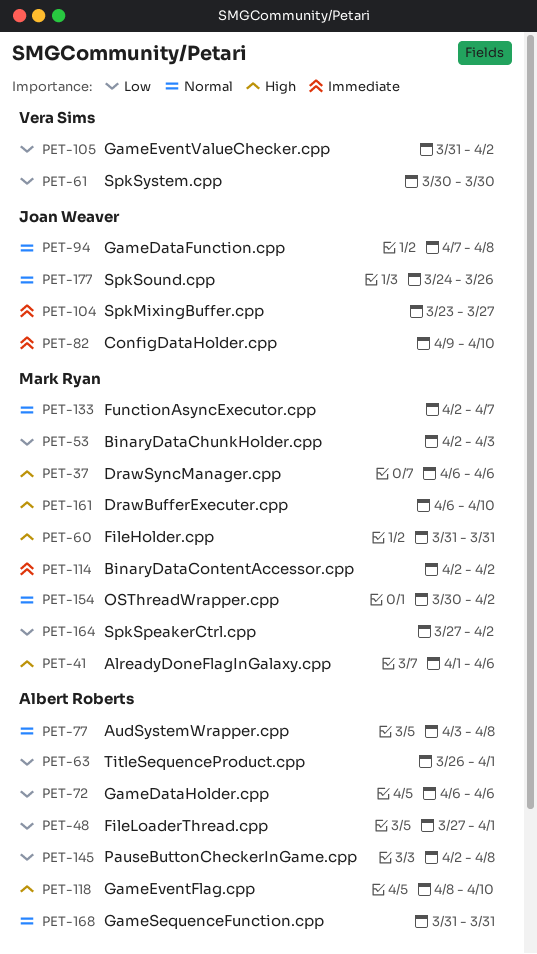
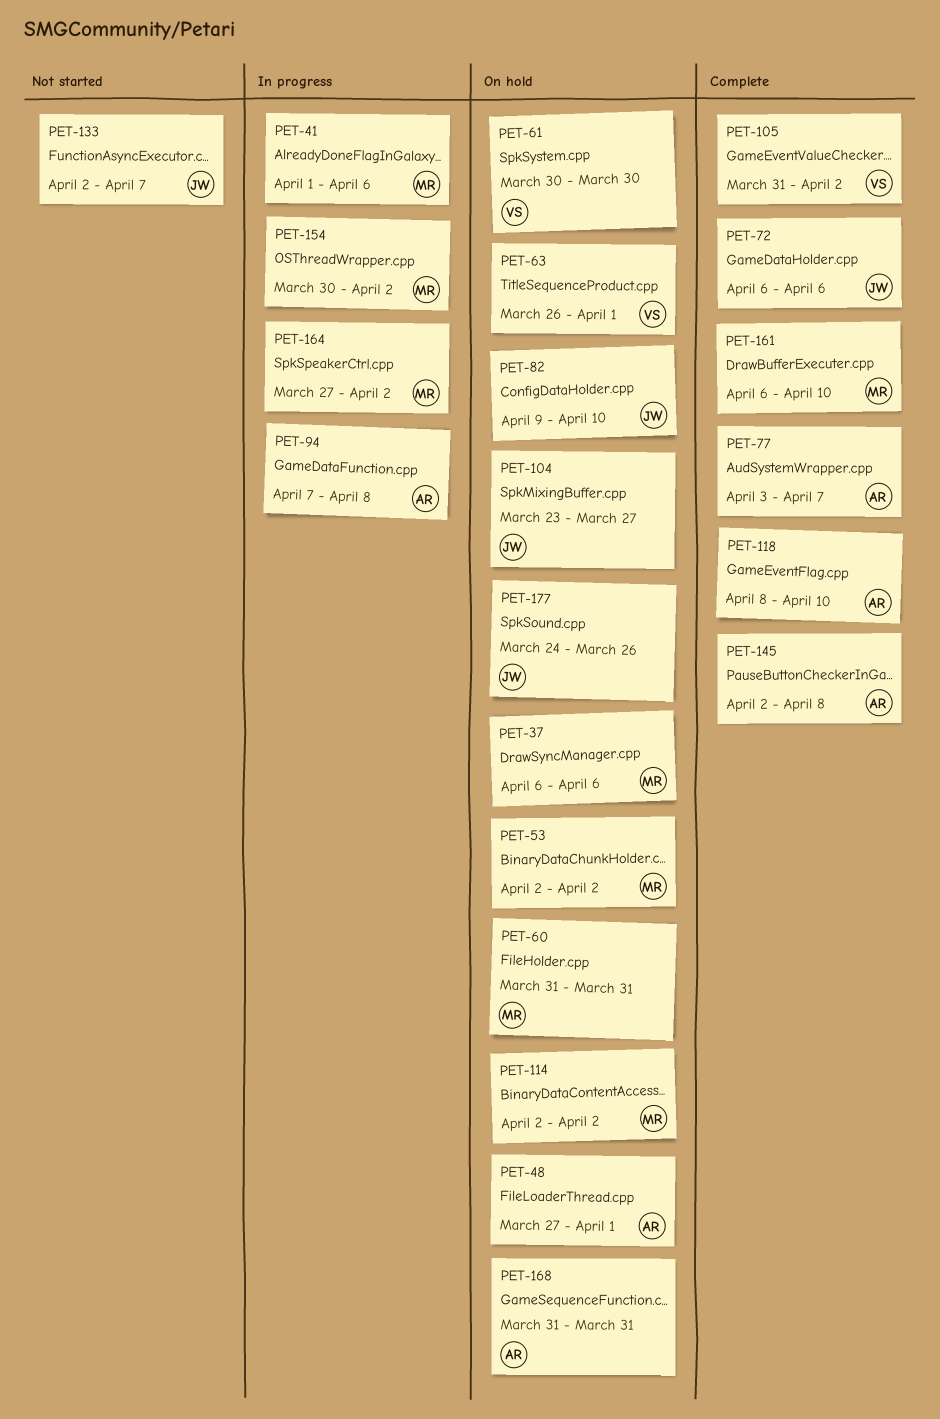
PET-53, due: Apr 3 -> Apr 2
PET-63, owner: Albert Roberts -> Vera Sims
PET-72, owner: Albert Roberts -> Joan Weaver
PET-77, due: Apr 8 -> Apr 7
PET-94, owner: Joan Weaver -> Albert Roberts
PET-133, owner: Mark Ryan -> Joan Weaver

